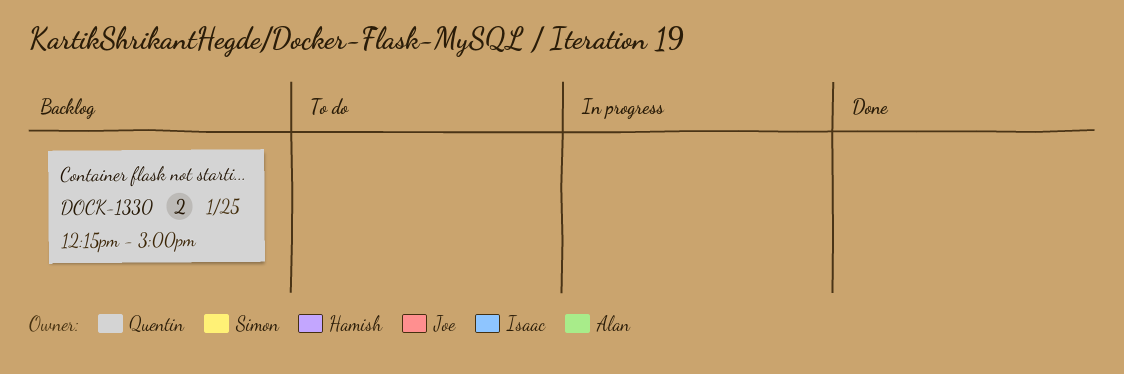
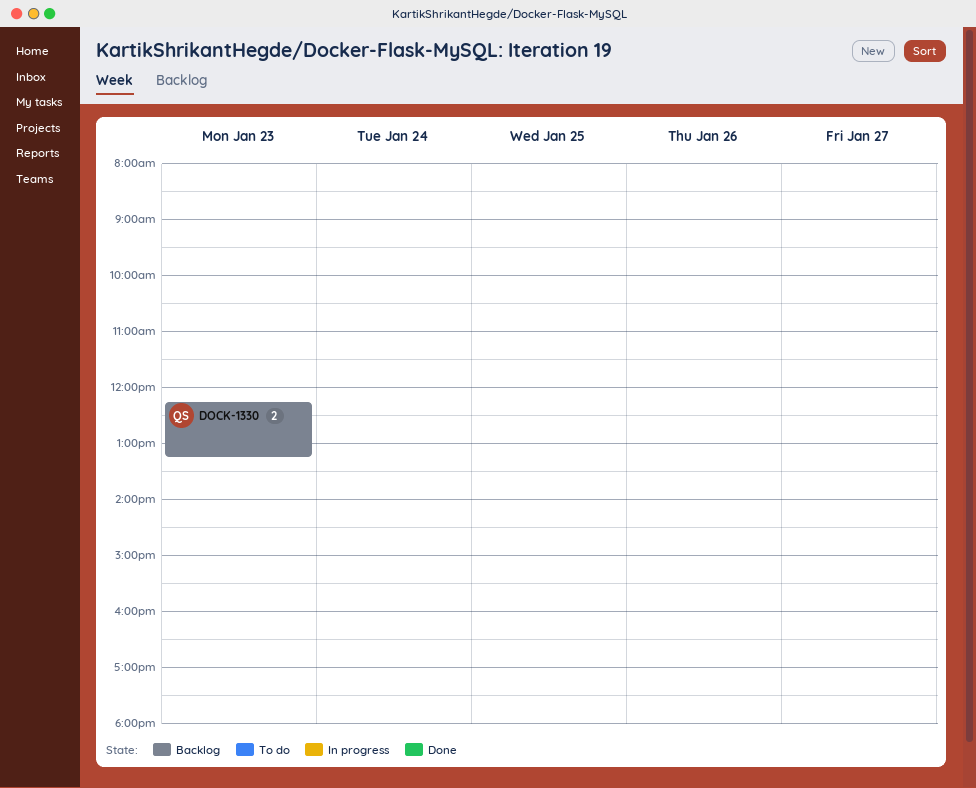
DOCK-1330, day: Jan 25 -> Jan 23
DOCK-1330, ends: 15:00 -> 13:15

